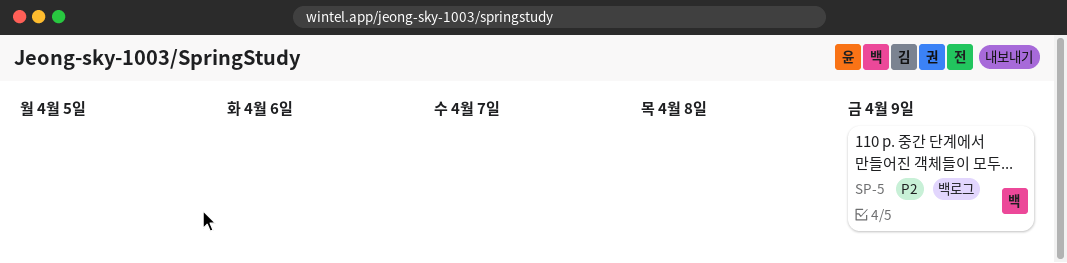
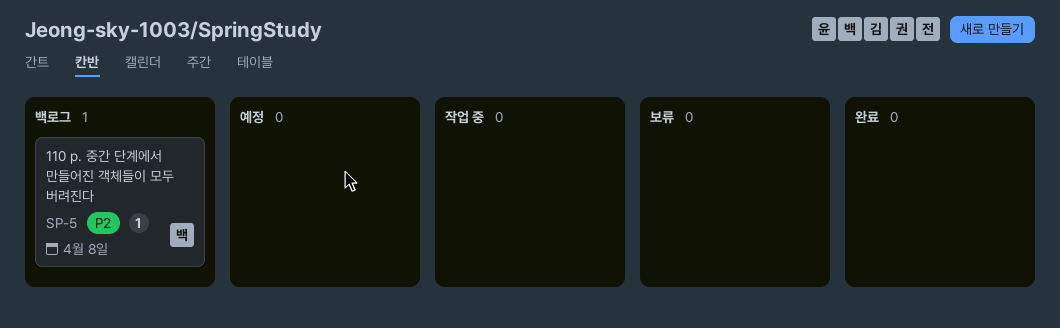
SP-5, due: Apr 9 -> Apr 8

